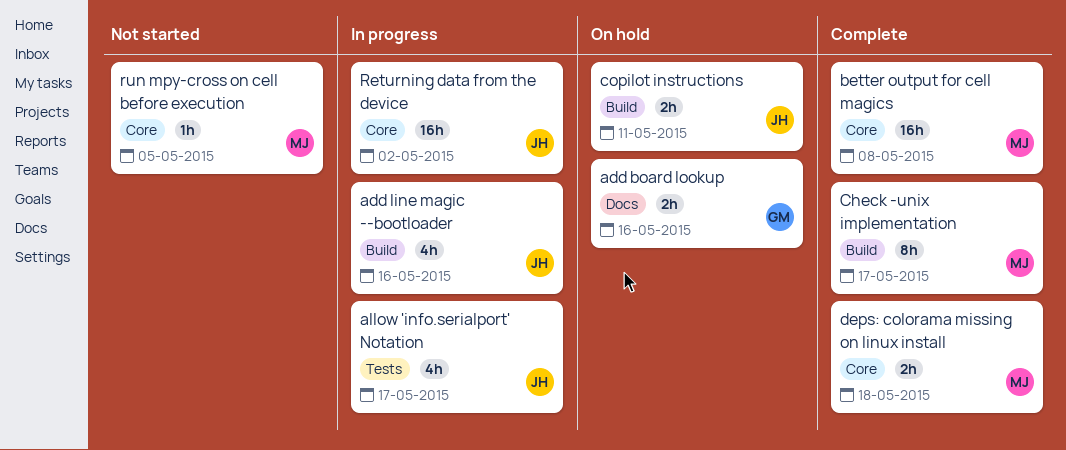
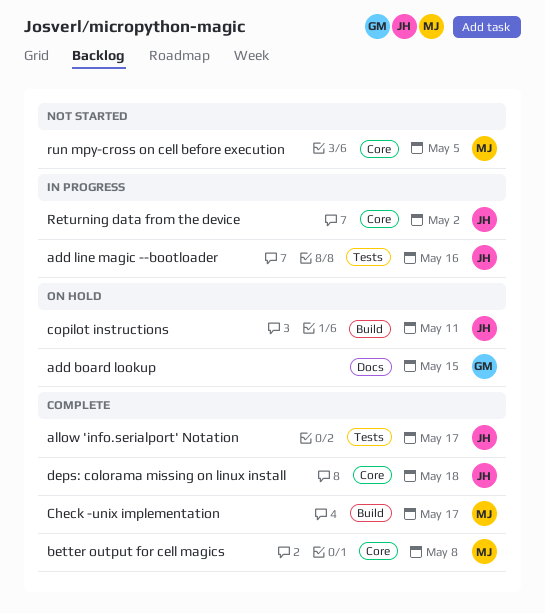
add board lookup, due: May 16 -> May 15
add line magic --bootloader, label: Build -> Tests
allow 'info.serialport' Notation, status: In progress -> Complete
deps: colorama missing on linux install, owner: MJ -> JH

